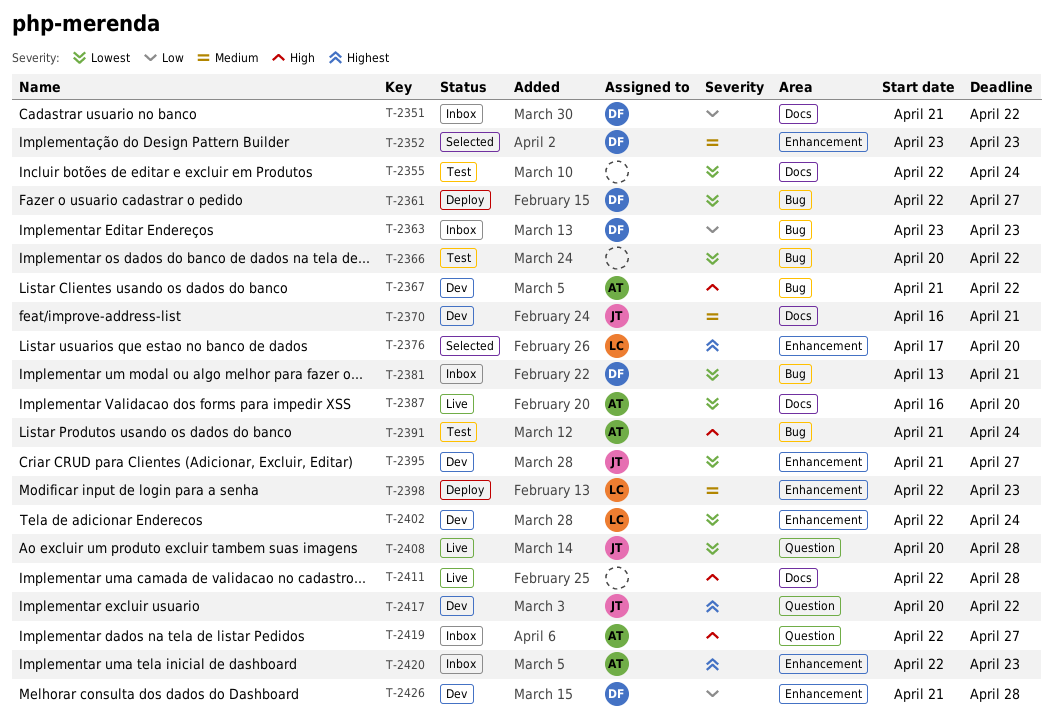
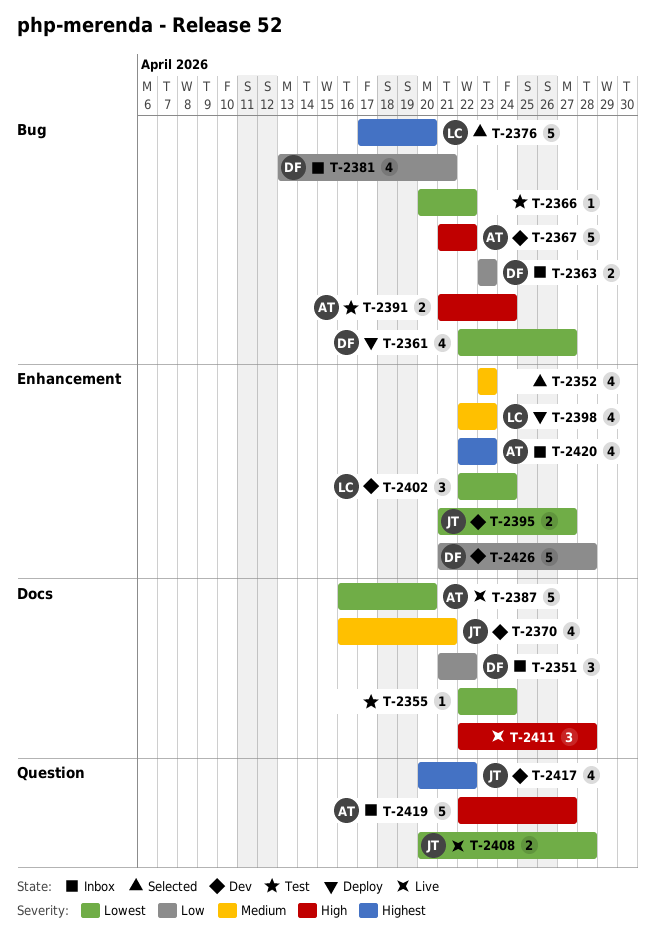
T-2352, owner: DF -> none
T-2376, label: Enhancement -> Bug
T-2381, priority: Lowest -> Low

